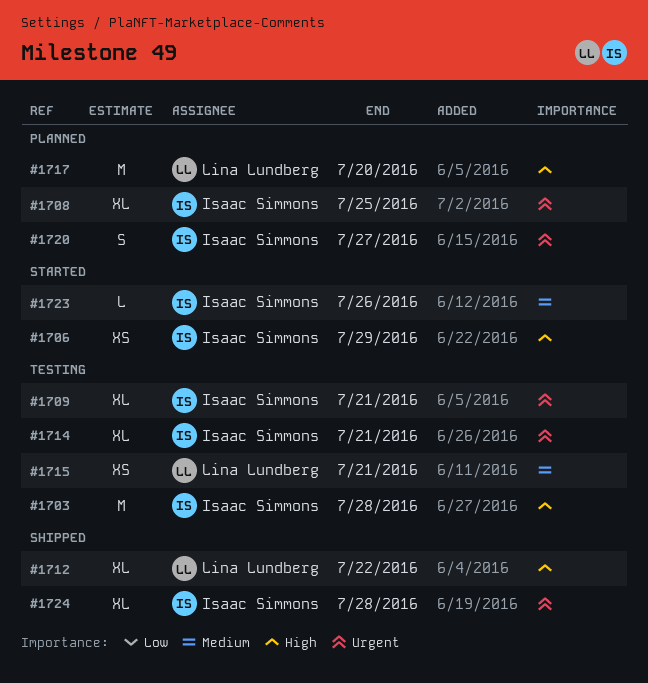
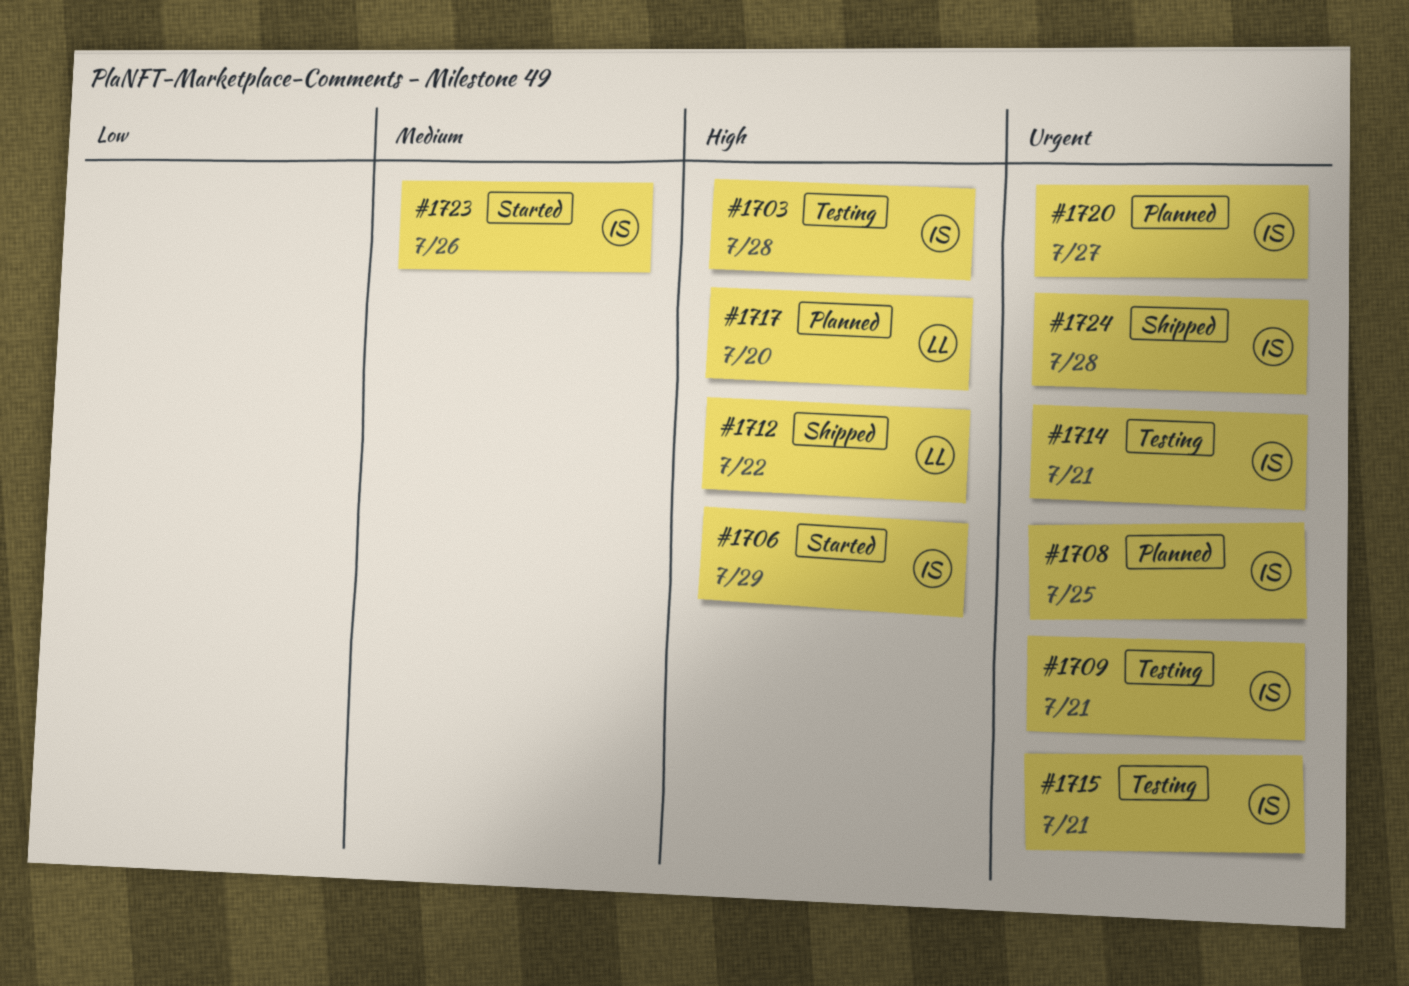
#1715, owner: Lina Lundberg -> Isaac Simmons
#1715, priority: Medium -> Urgent

